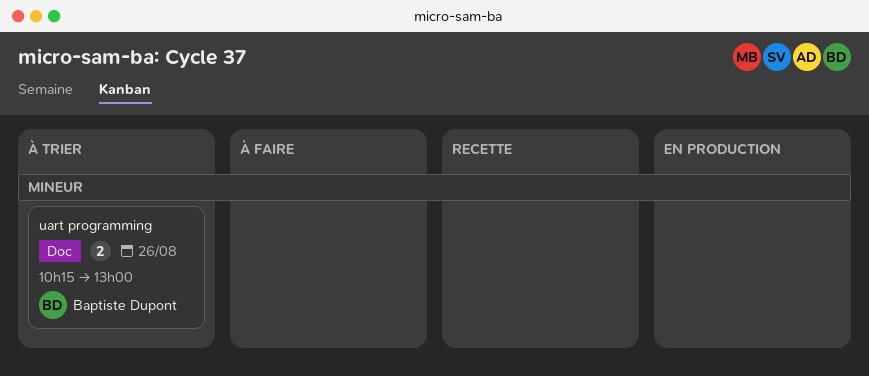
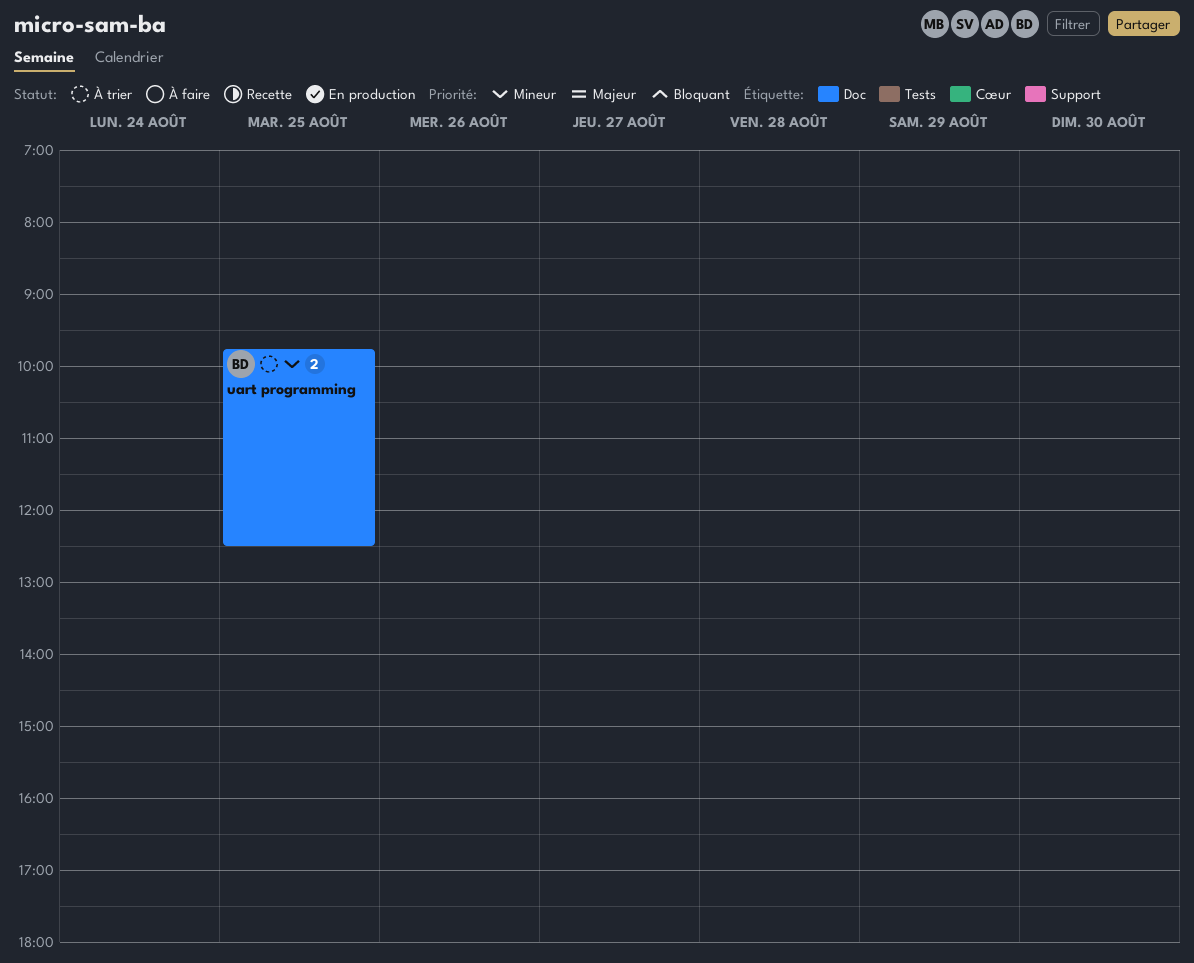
uart programming, day: Aug 26 -> Aug 25
uart programming, begins: 10:15 -> 09:45
uart programming, ends: 13:00 -> 12:30

